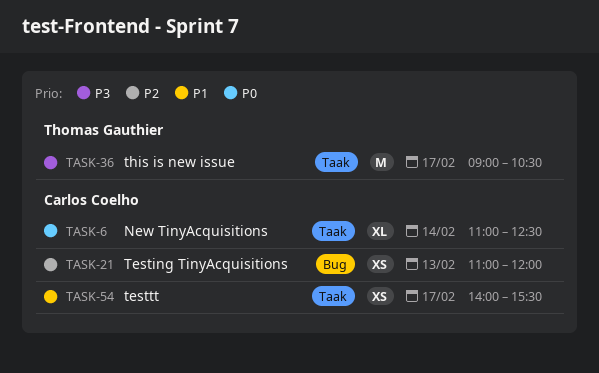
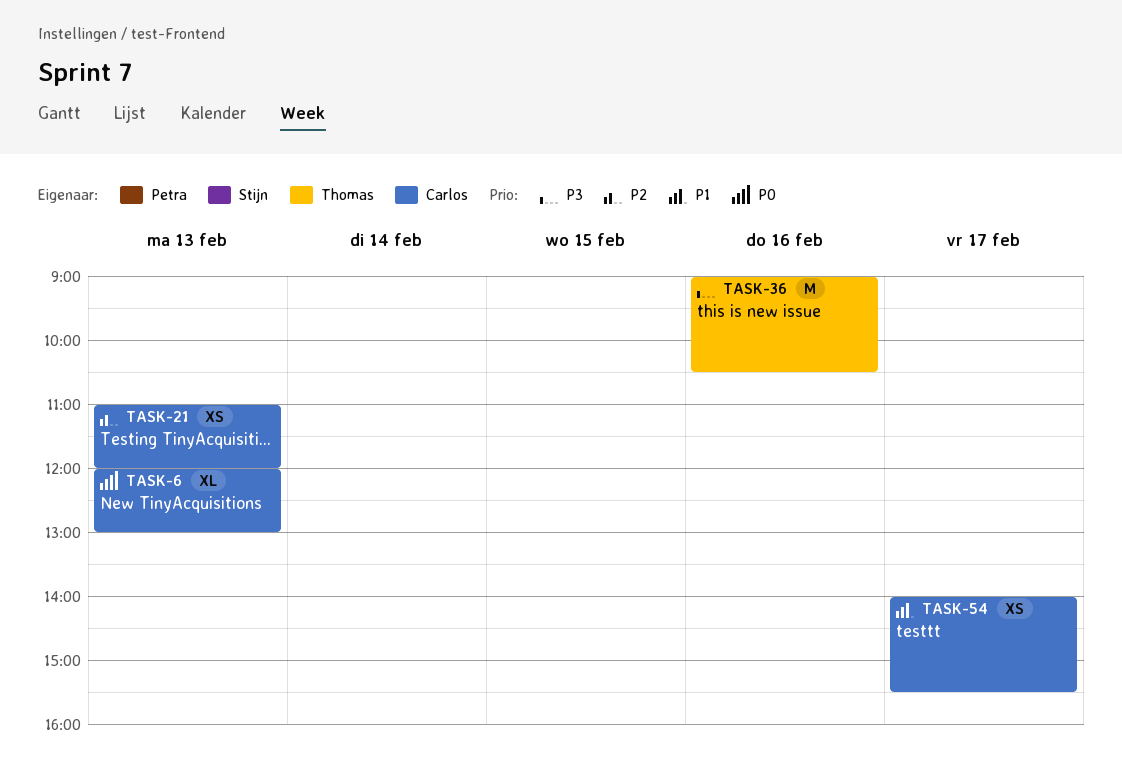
TASK-6, day: Feb 14 -> Feb 13
TASK-6, begins: 11:00 -> 12:00
TASK-6, ends: 12:30 -> 13:00
TASK-36, day: Feb 17 -> Feb 16

